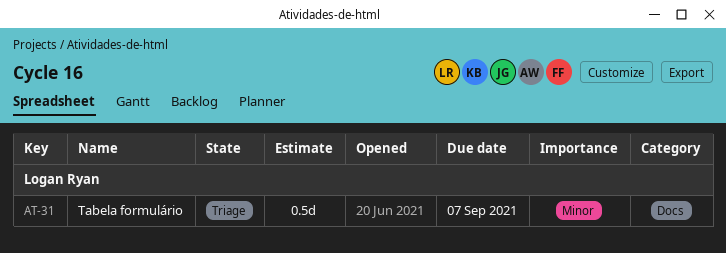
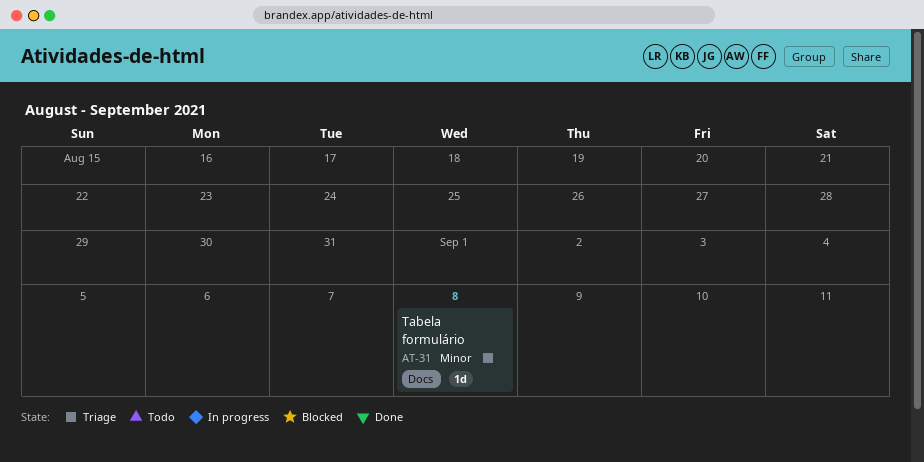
AT-31, estimate: 0.5d -> 1d
AT-31, due: Sep 7 -> Sep 8

